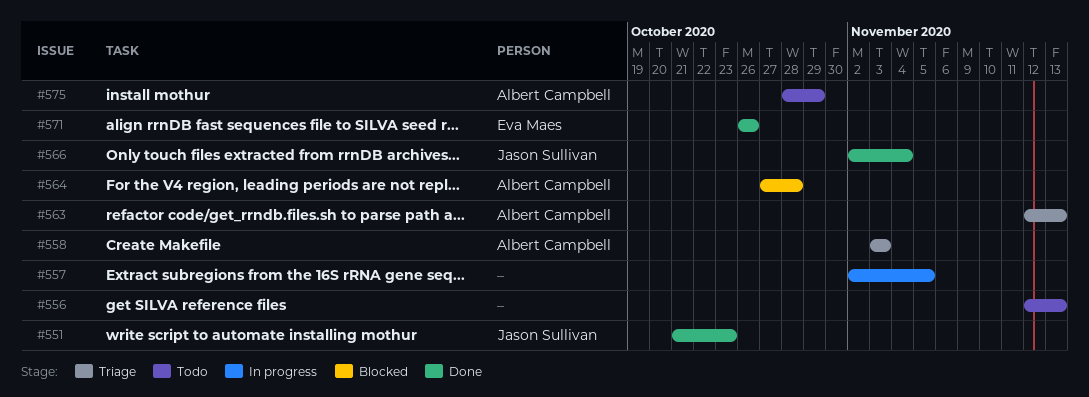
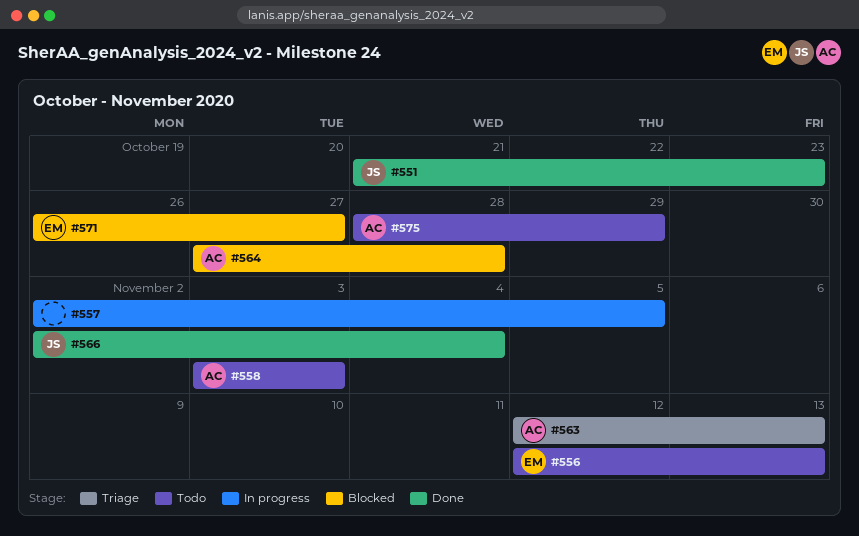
#556, owner: none -> Eva Maes
#558, status: Triage -> Todo
#571, status: Done -> Blocked
#571, due: Oct 26 -> Oct 27

